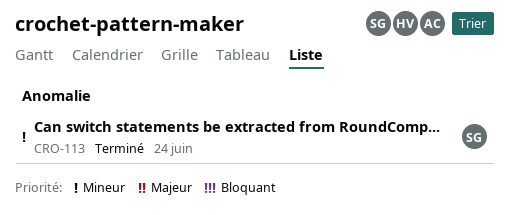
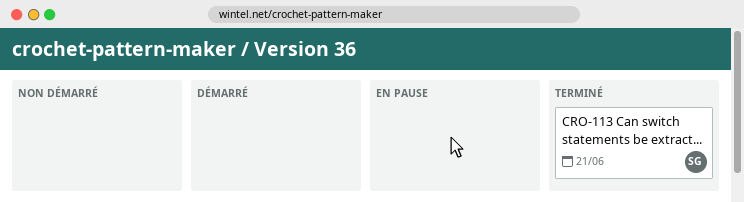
CRO-113, due: Jun 24 -> Jun 21

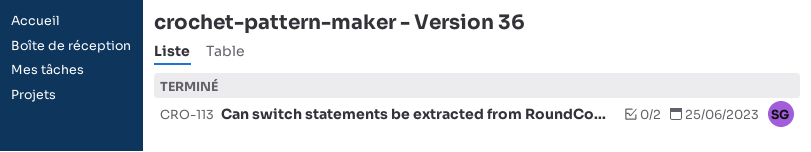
CRO-113, due: Jun 21 -> Jun 25

